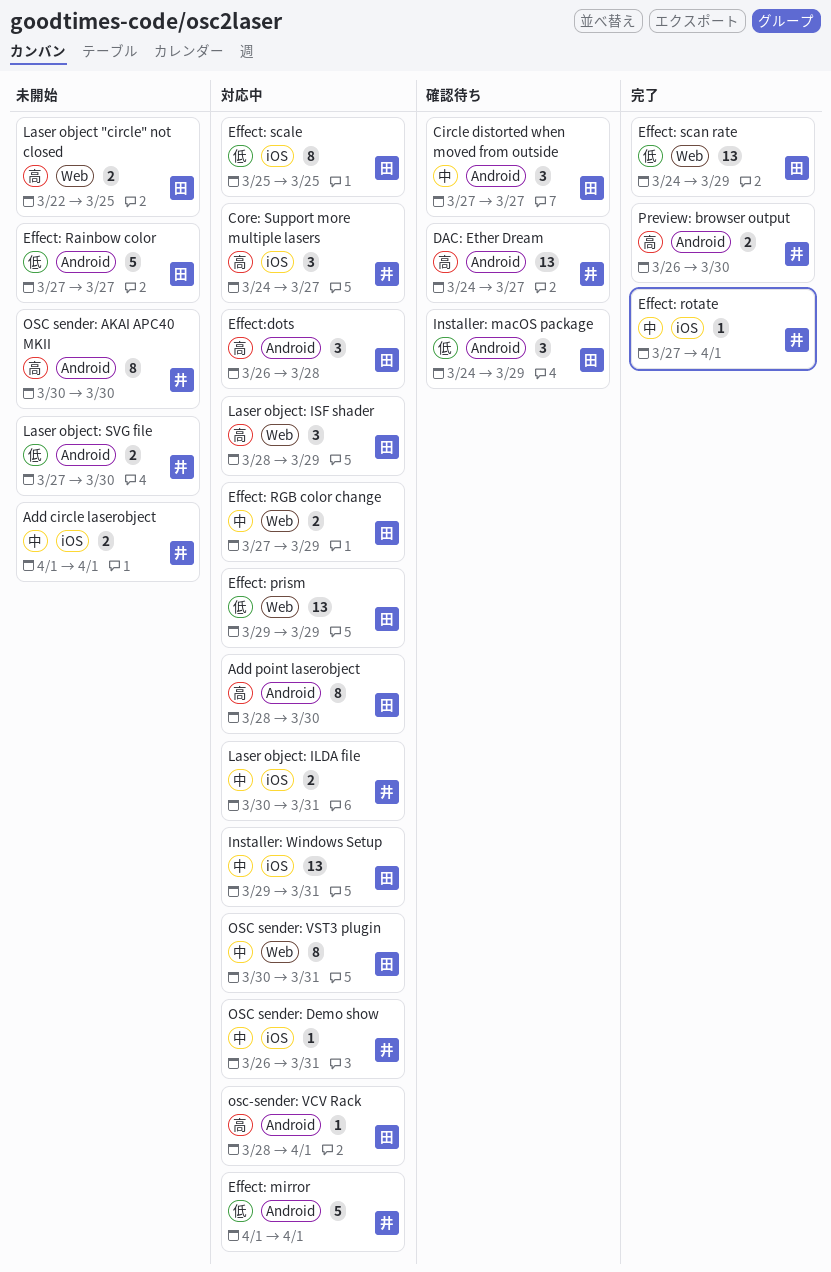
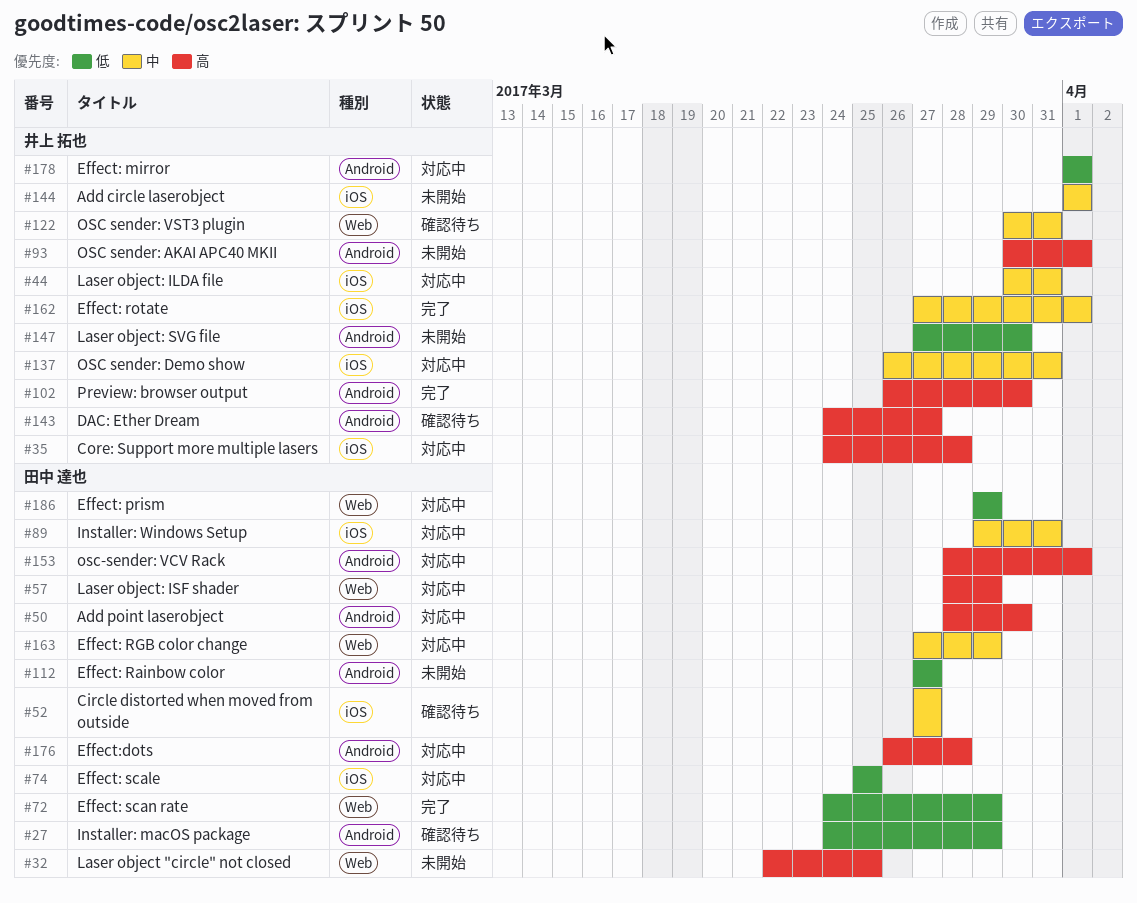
Circle distorted when moved from outside, label: Android -> iOS
Core: Support more multiple lasers, due: Mar 27 -> Mar 28
OSC sender: AKAI APC40 MKII, due: Mar 30 -> Apr 1
OSC sender: VST3 plugin, status: 対応中 -> 確認待ち
OSC sender: VST3 plugin, owner: 田中 達也 -> 井上 拓也

